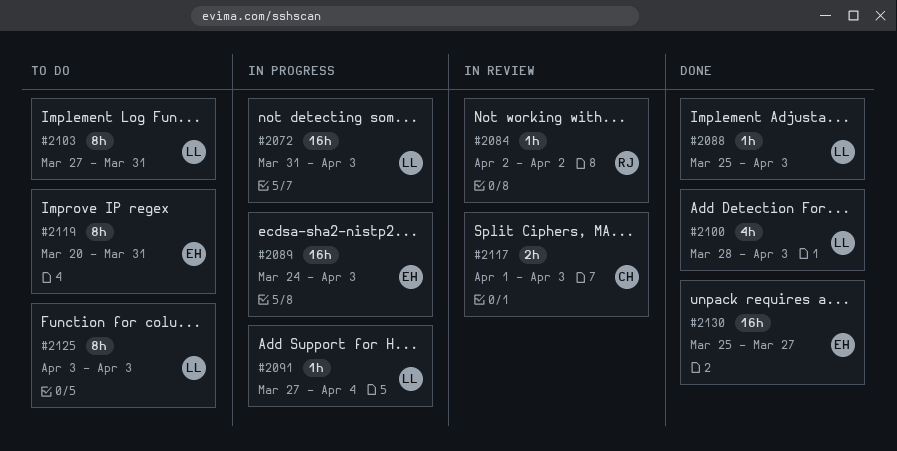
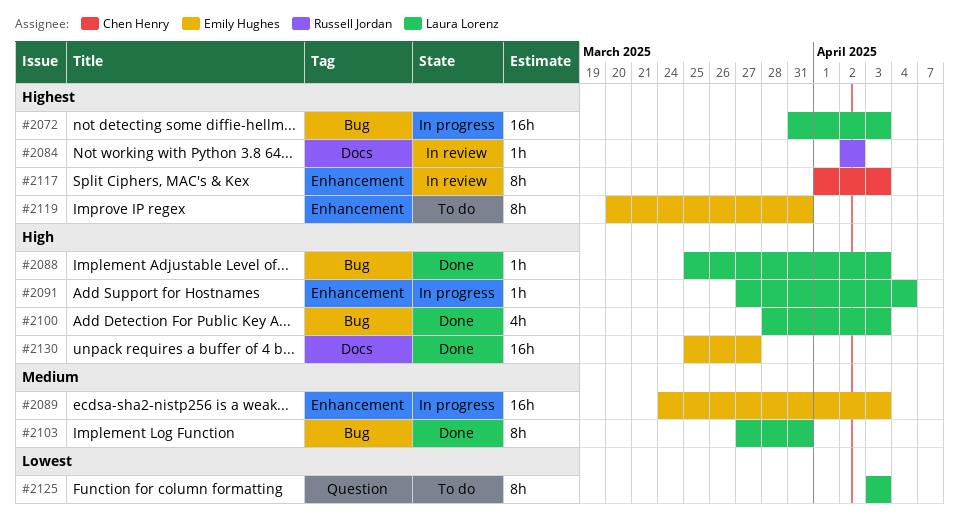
#2103, status: To do -> Done
#2117, estimate: 2h -> 8h

